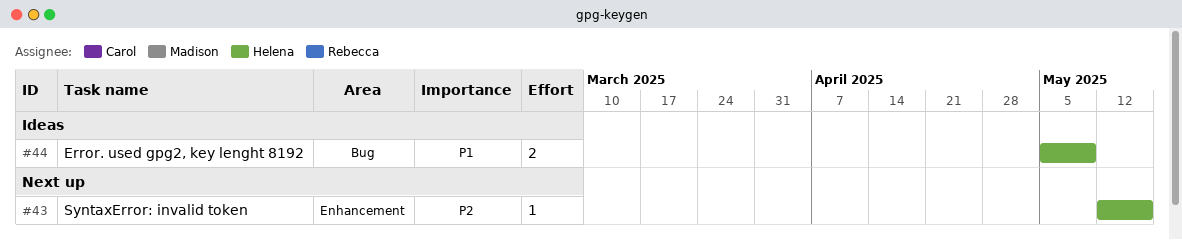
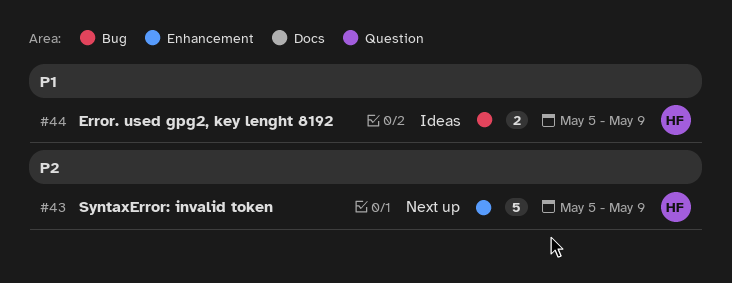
#43, estimate: 1 -> 5
#43, start: May 12 -> May 5
#43, due: May 16 -> May 9

